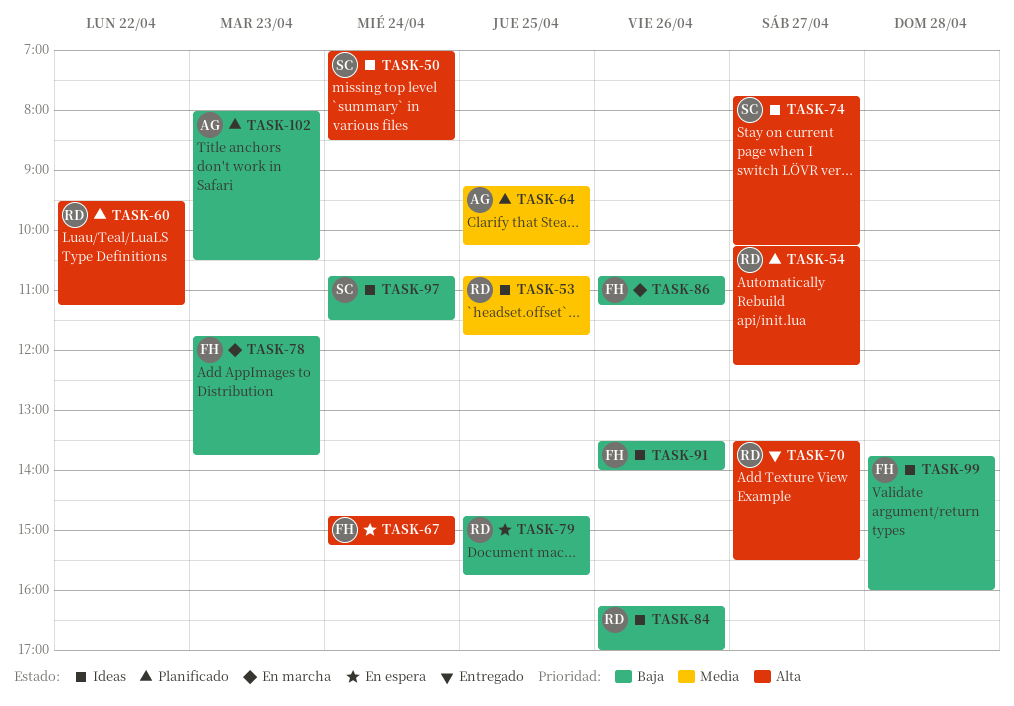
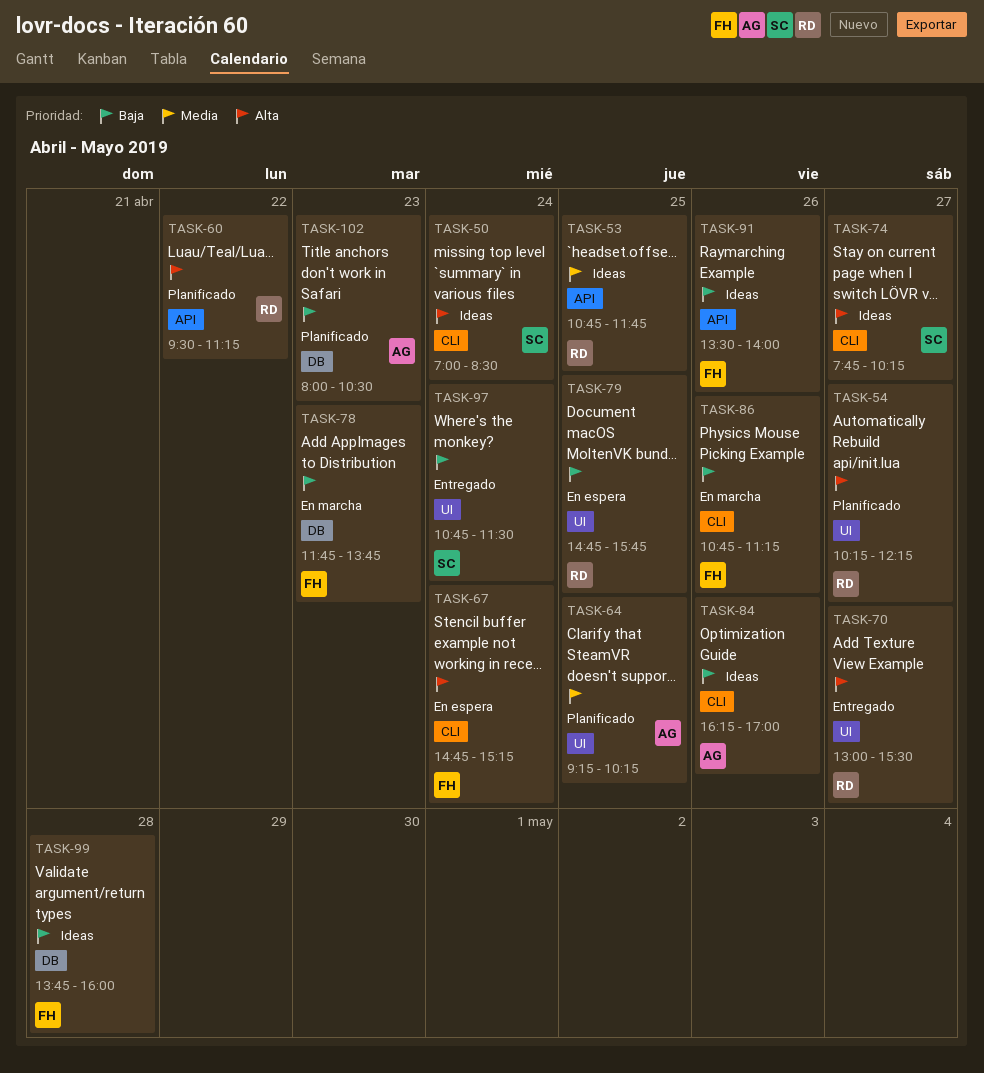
TASK-70, begins: 13:30 -> 13:00
TASK-84, owner: RD -> AG
TASK-97, status: Ideas -> Entregado

